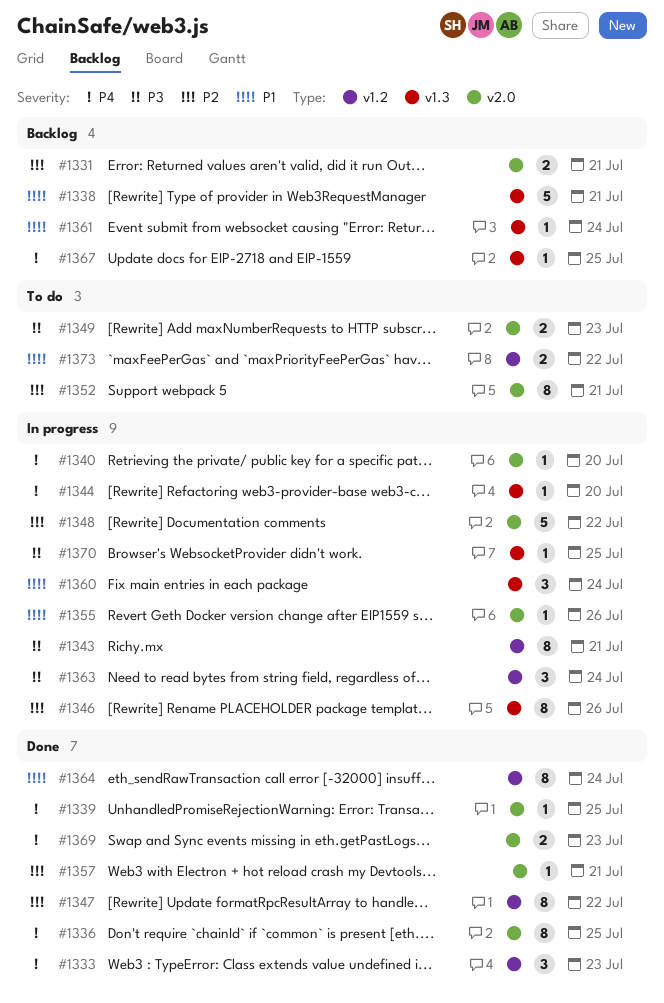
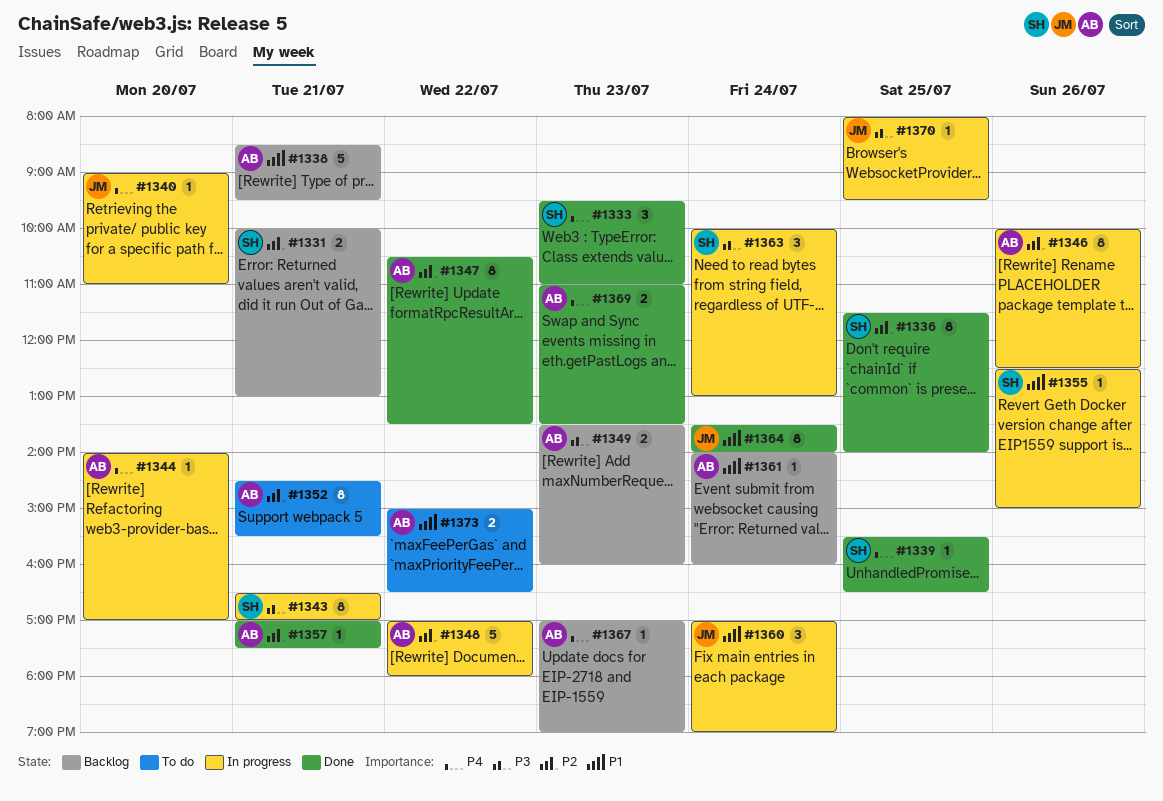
#1336, priority: P4 -> P2
#1349, status: To do -> Backlog
#1367, day: Jul 25 -> Jul 23

